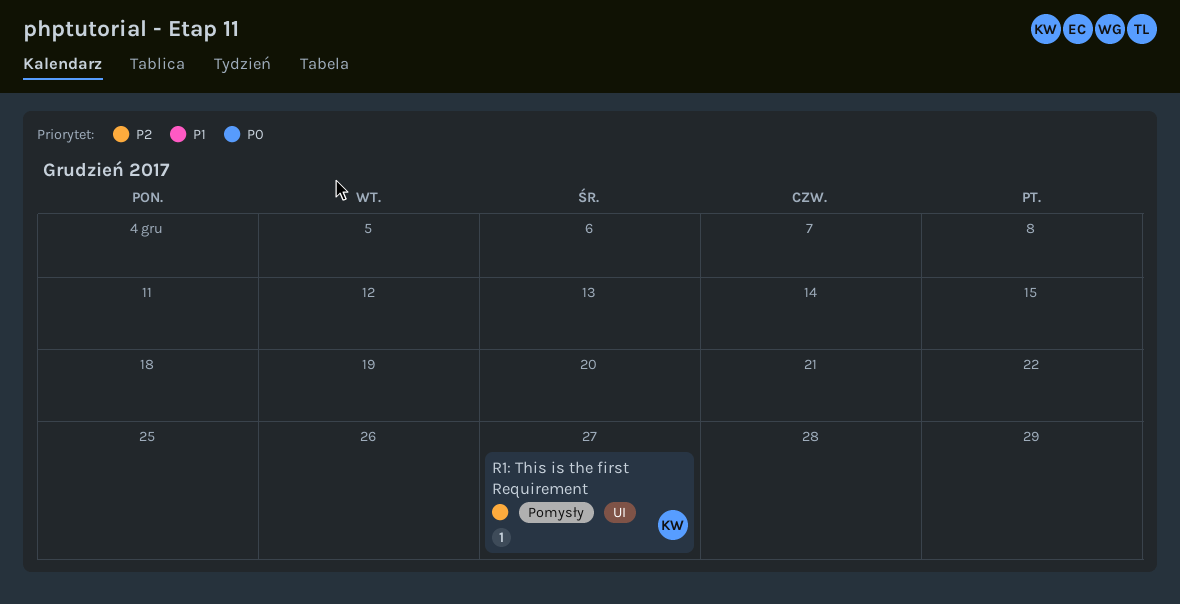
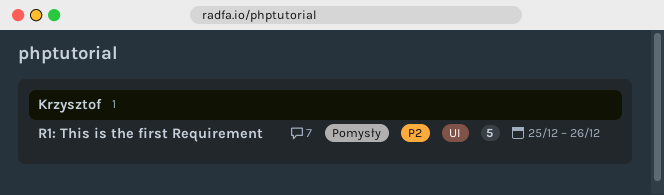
R1: This is the first Requirement, estimate: 1 -> 5
R1: This is the first Requirement, due: Dec 27 -> Dec 26

